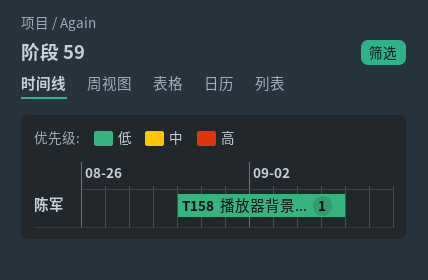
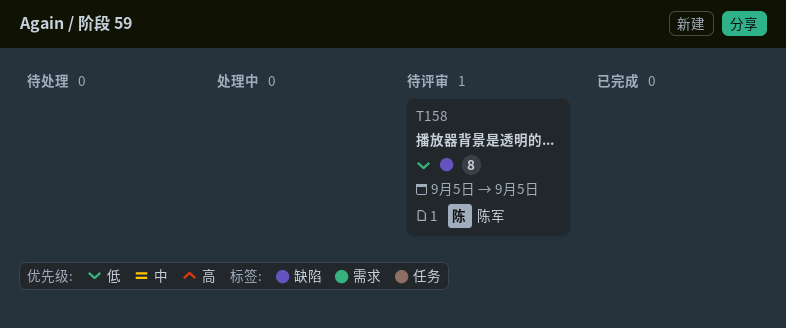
T158, estimate: 1 -> 8
T158, start: Aug 30 -> Sep 5

